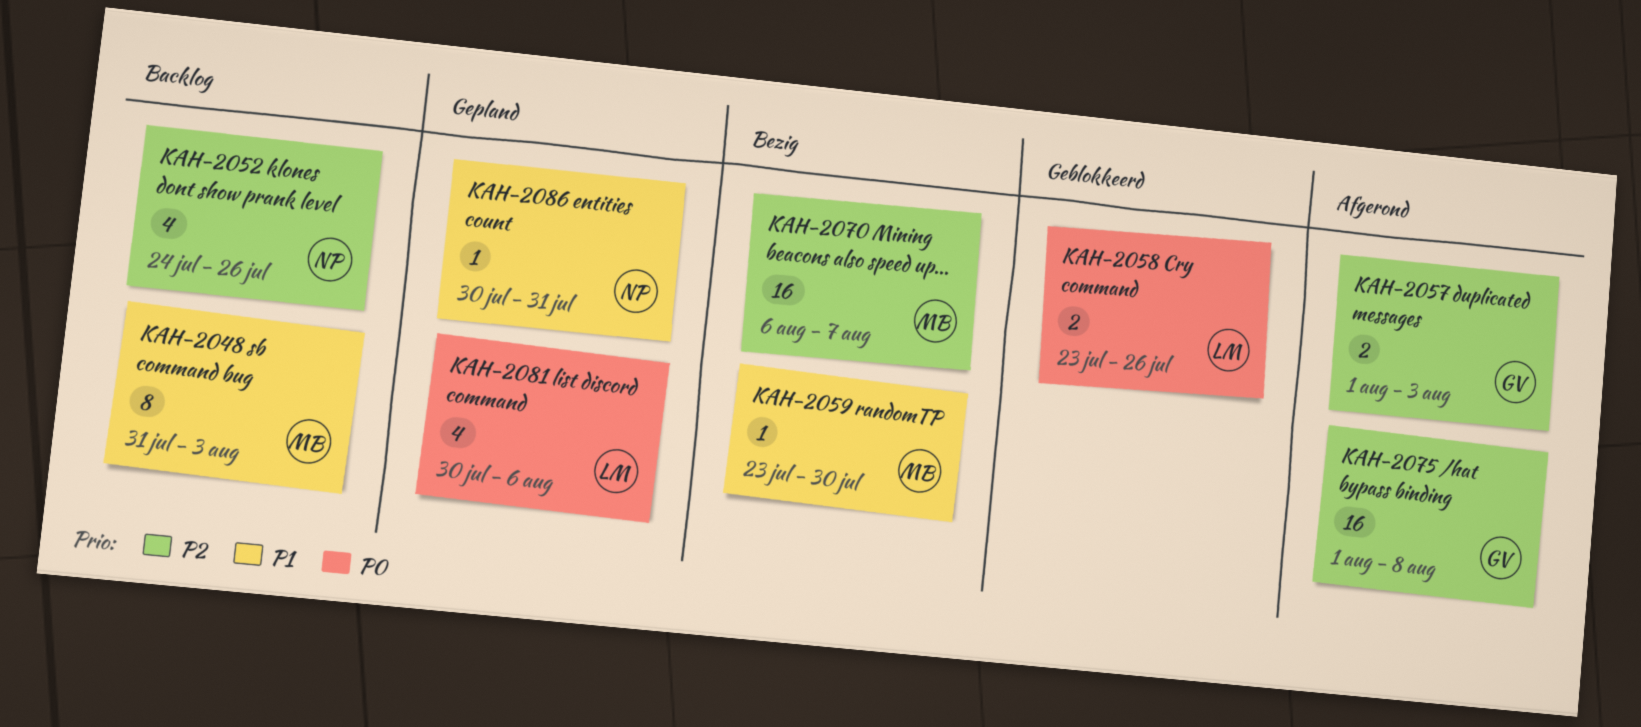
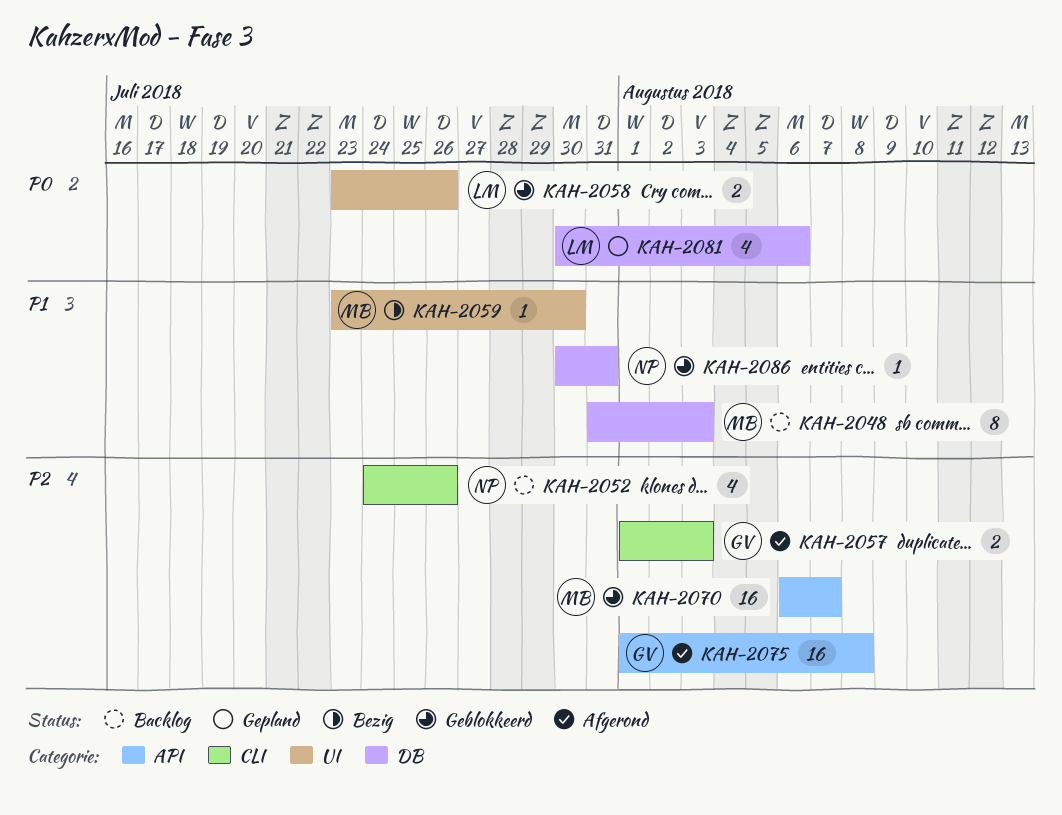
KAH-2070, status: Bezig -> Geblokkeerd
KAH-2086, status: Gepland -> Geblokkeerd

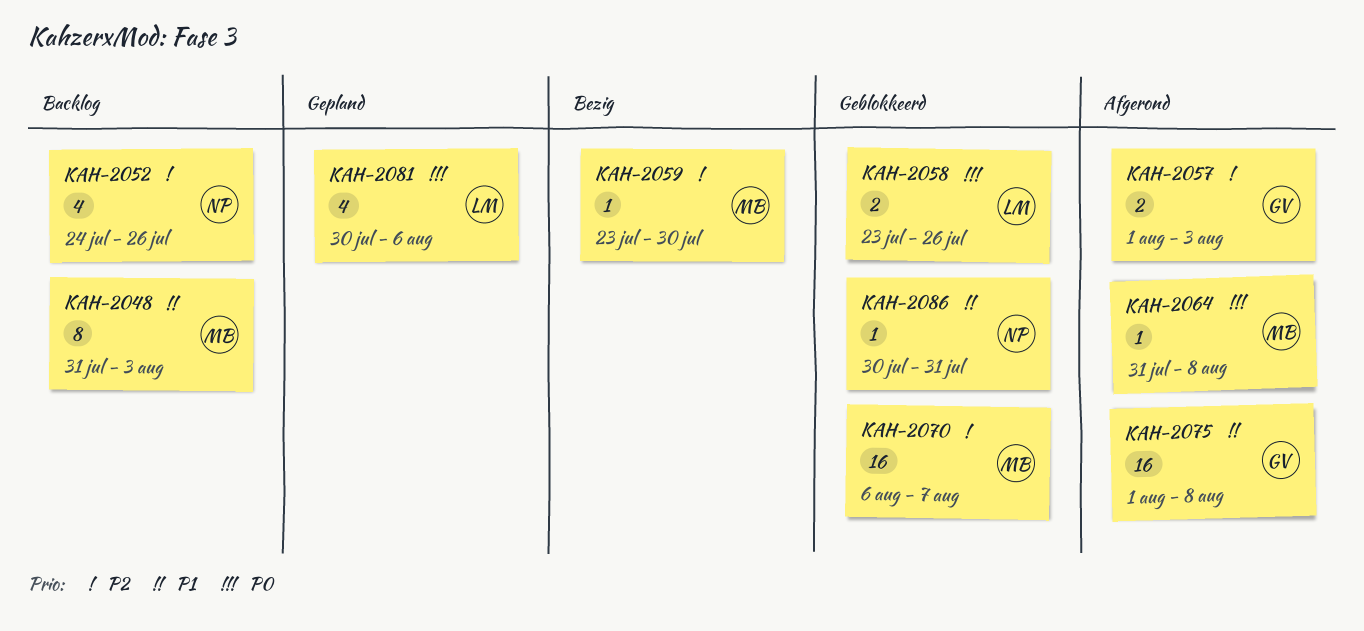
KAH-2059, priority: P1 -> P2
KAH-2064: none -> present
KAH-2075, priority: P2 -> P1

